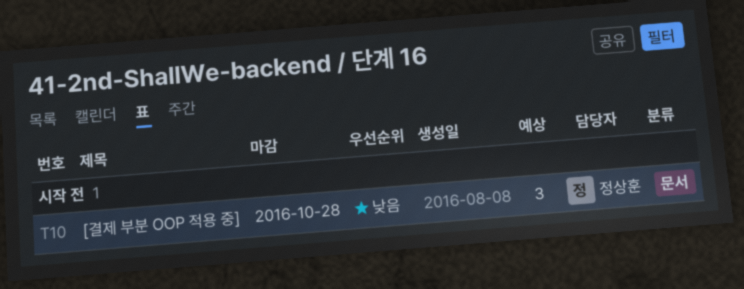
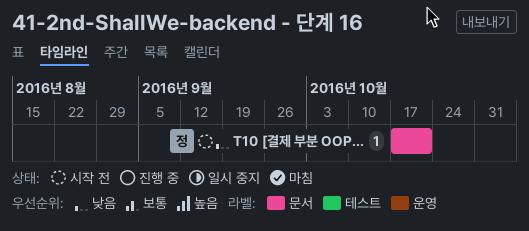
T10, estimate: 3 -> 1
T10, due: Oct 28 -> Oct 21

